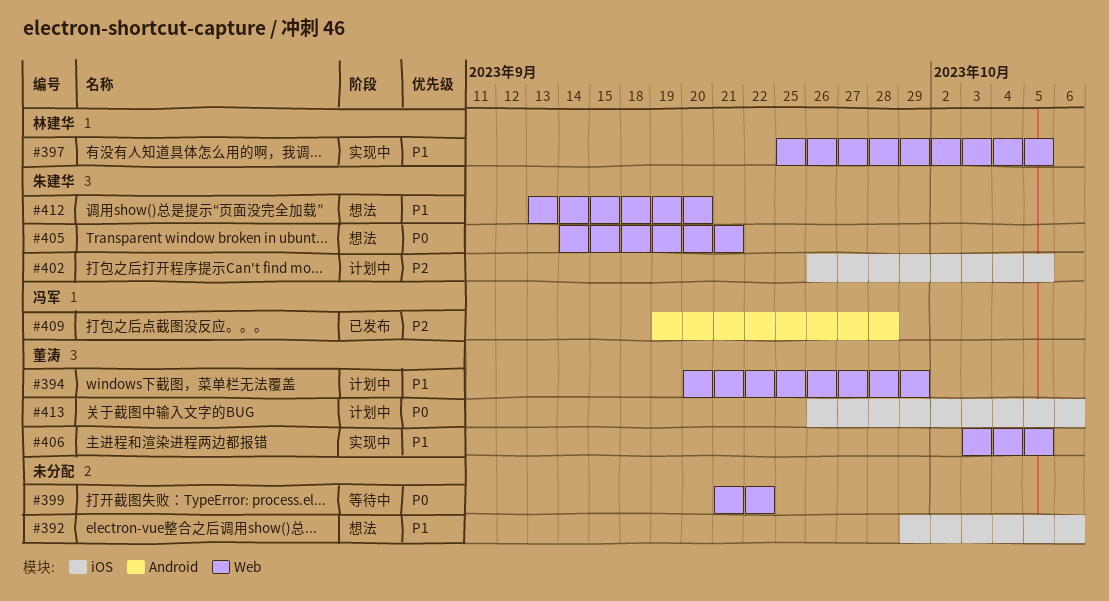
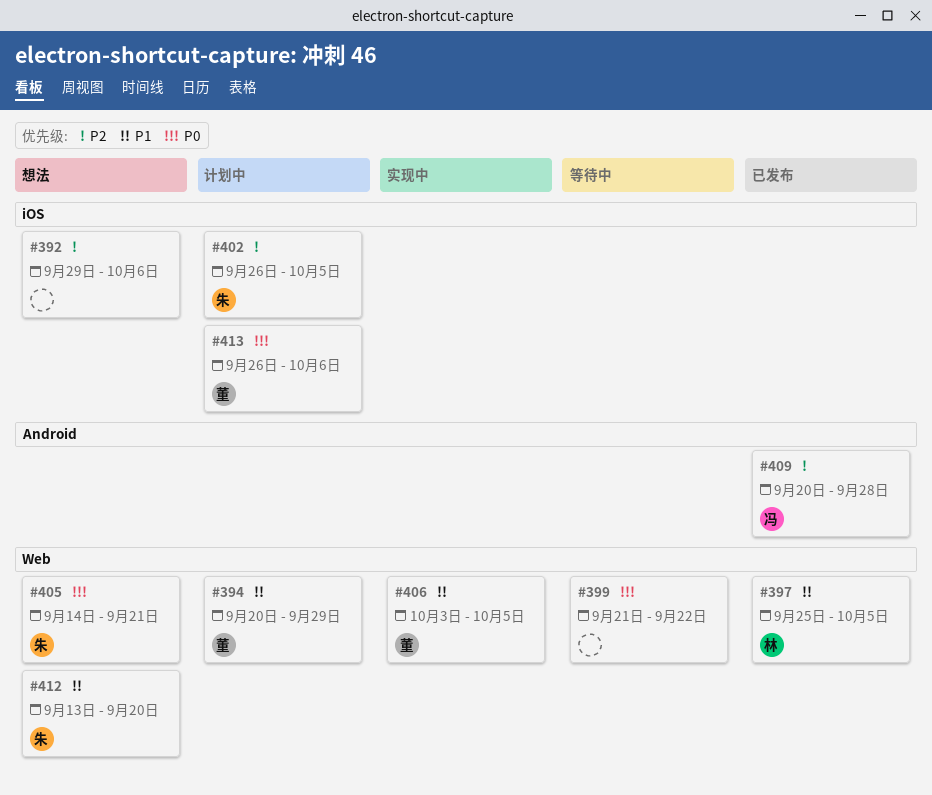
#392, priority: P1 -> P2
#397, status: 实现中 -> 已发布
#409, start: Sep 19 -> Sep 20

